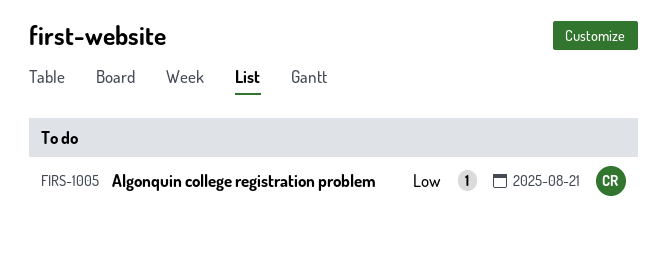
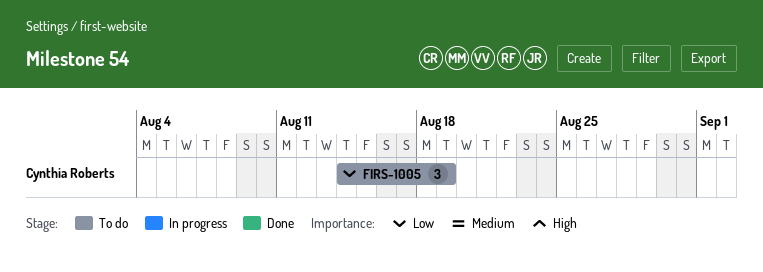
FIRS-1005, estimate: 1 -> 3
FIRS-1005, due: Aug 21 -> Aug 19

